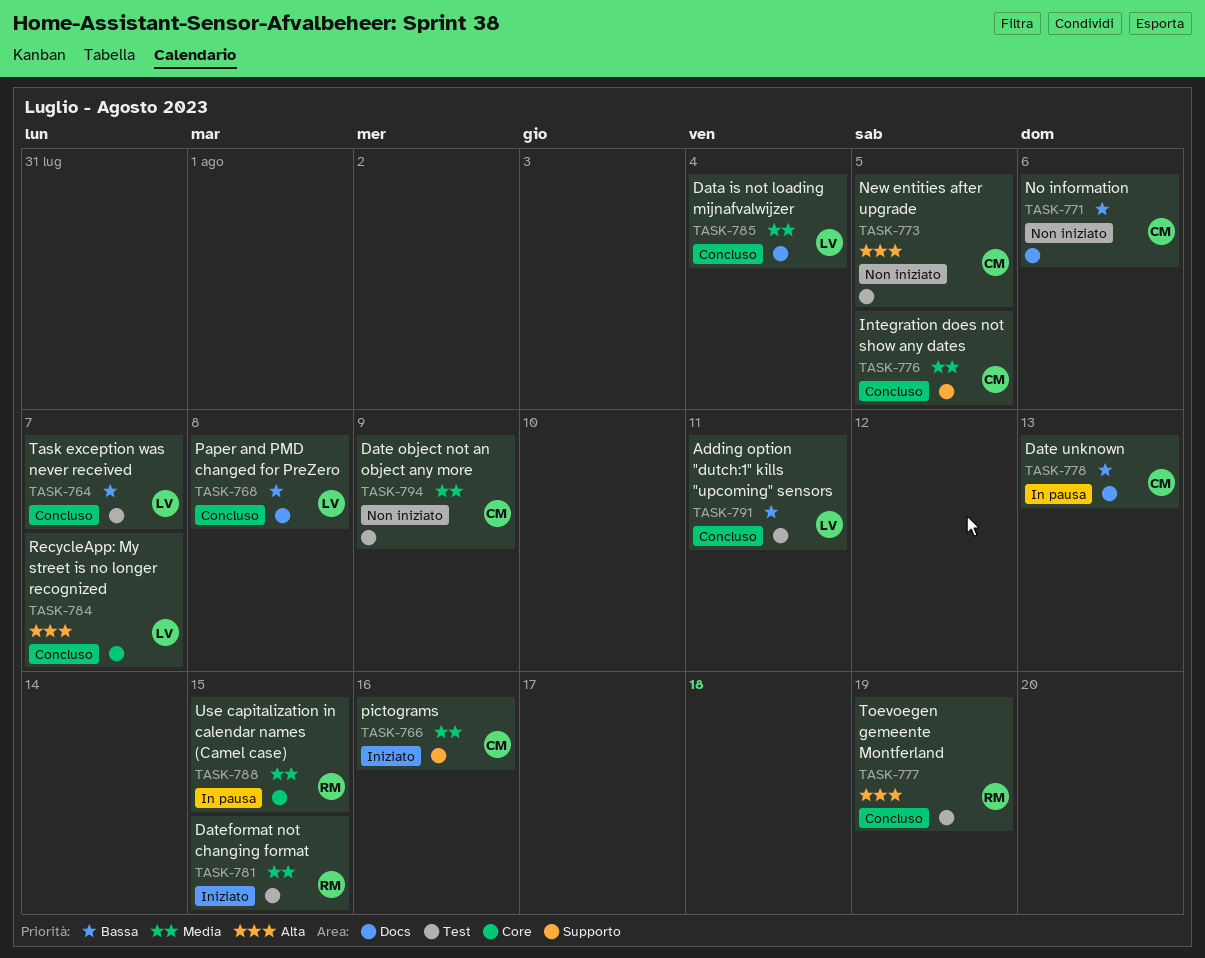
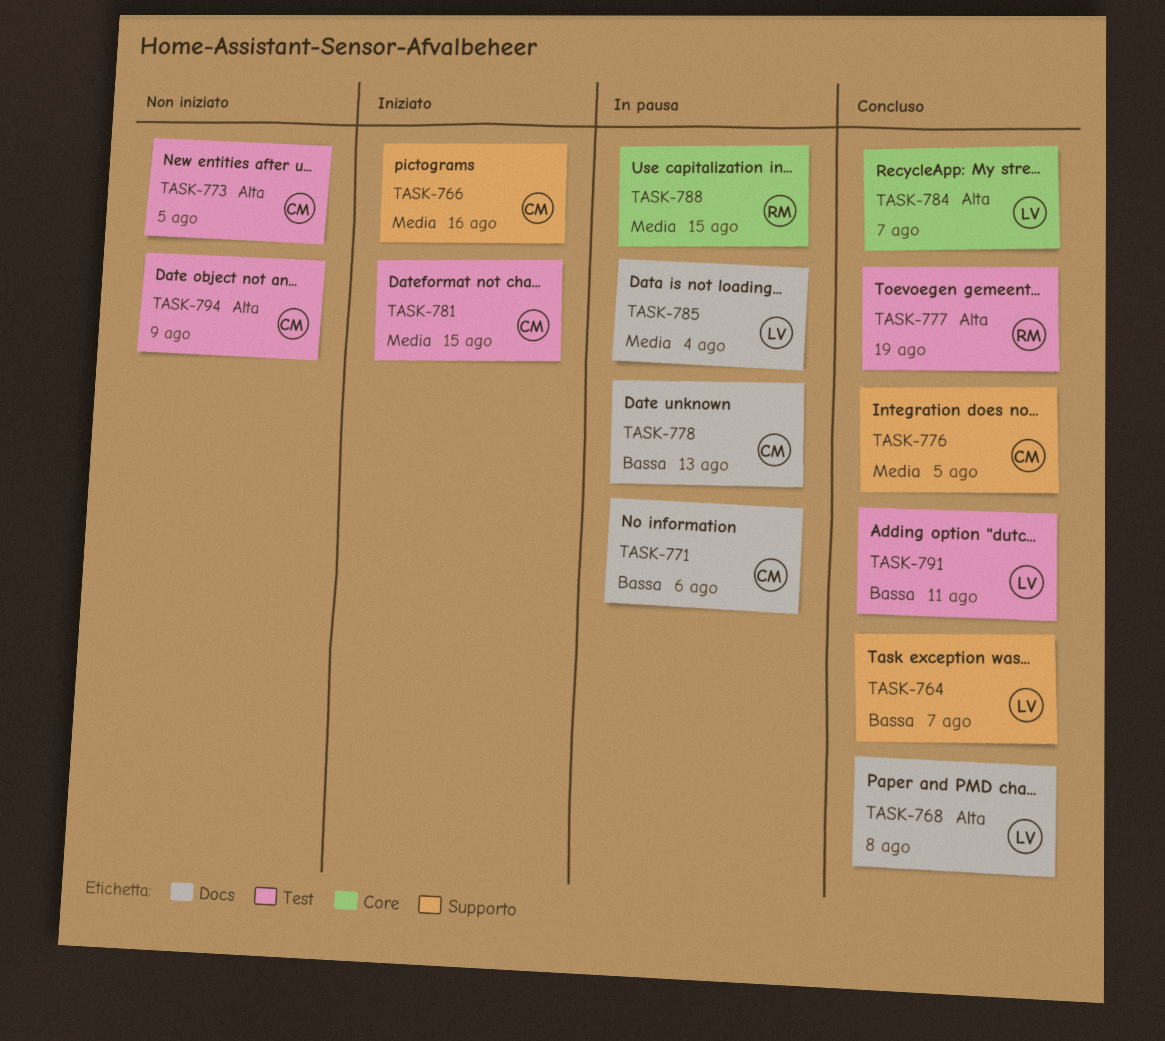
TASK-764, label: Test -> Supporto
TASK-768, priority: Bassa -> Alta
TASK-771, status: Non iniziato -> In pausa
TASK-781, owner: RM -> CM
TASK-785, status: Concluso -> In pausa
TASK-794, priority: Media -> Alta

